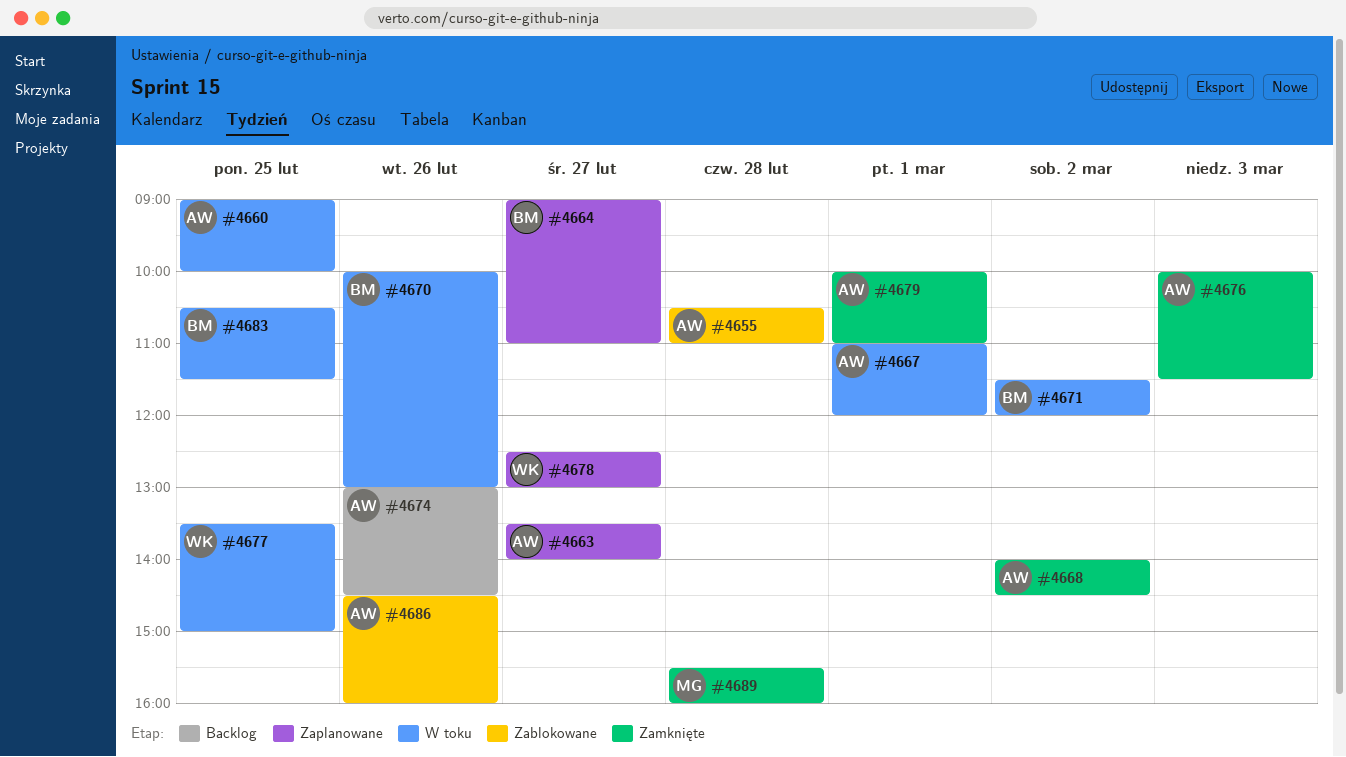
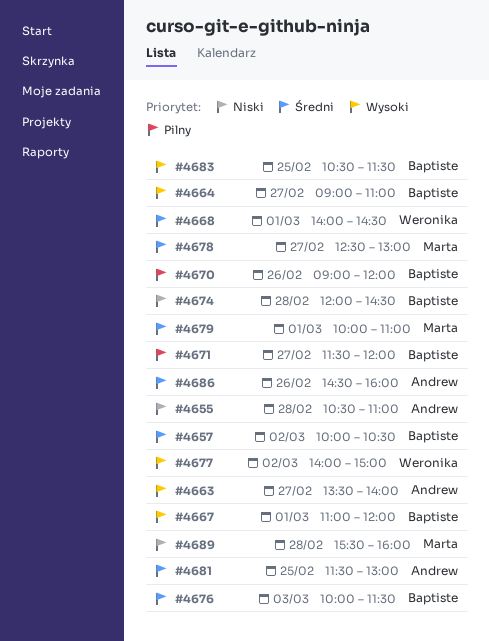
#4657: none -> present
#4660: present -> none
#4667, owner: Andrew -> Baptiste
#4668, owner: Andrew -> Weronika
#4668, day: Mar 2 -> Mar 1
#4670, begins: 10:00 -> 09:00
#4670, ends: 13:00 -> 12:00
#4671, day: Mar 2 -> Feb 27
#4674, owner: Andrew -> Baptiste
#4674, day: Feb 26 -> Feb 28
#4674, begins: 13:00 -> 12:00
#4676, owner: Andrew -> Baptiste
#4677, day: Feb 25 -> Mar 2
#4677, begins: 13:30 -> 14:00
#4678, owner: Weronika -> Marta
#4679, owner: Andrew -> Marta
#4681: none -> present

